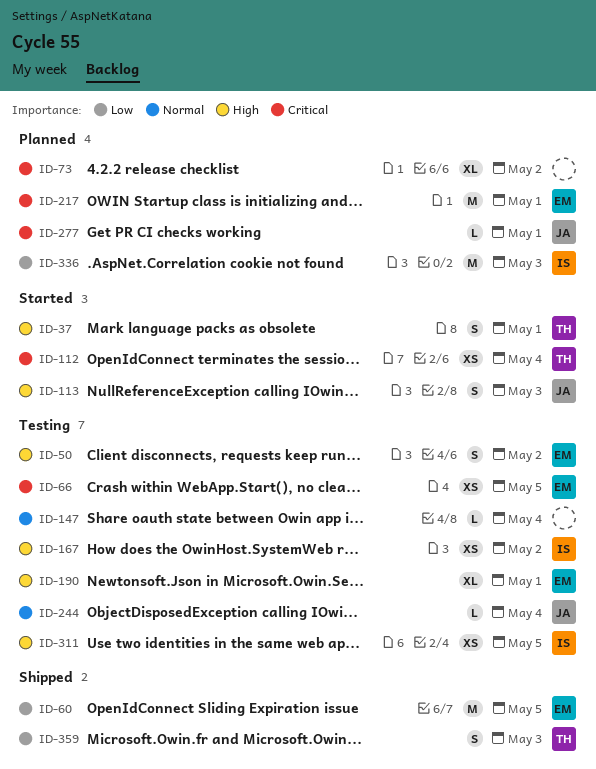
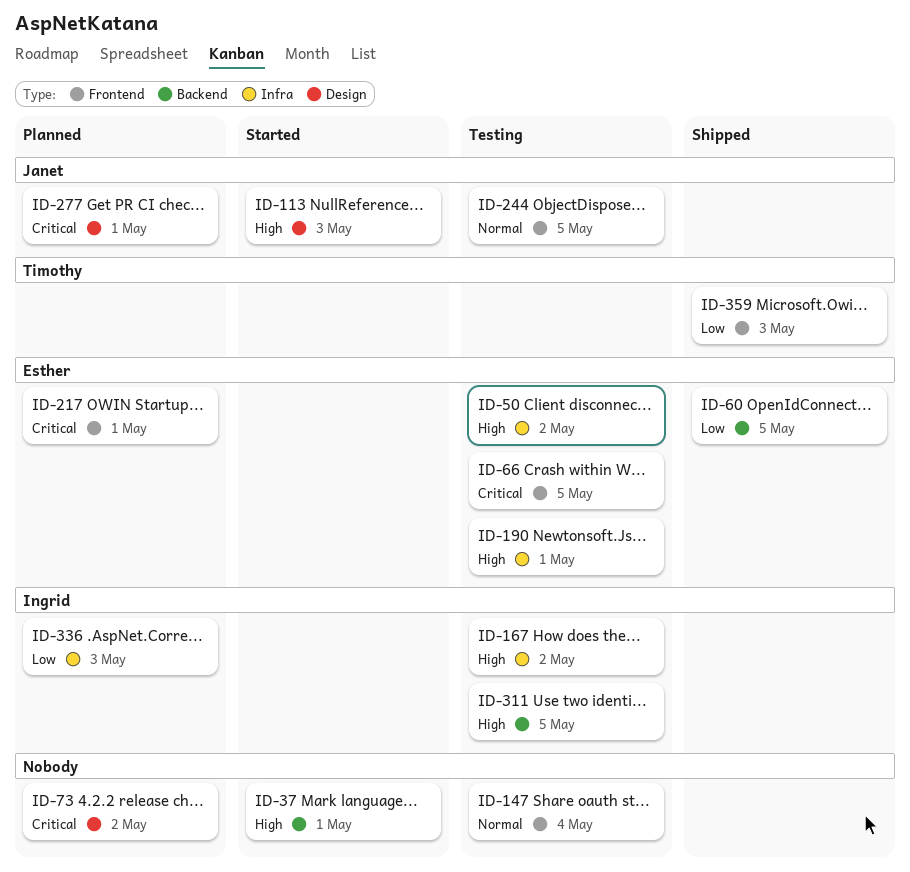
ID-37, owner: Timothy -> none
ID-112: present -> none
ID-244, due: May 4 -> May 5

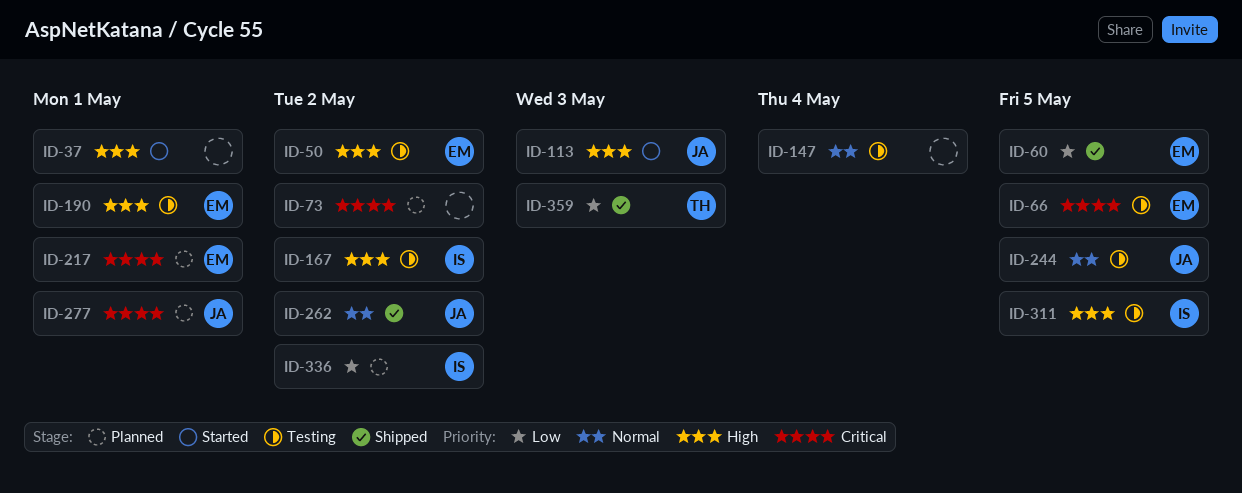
ID-262: none -> present
ID-336, due: May 3 -> May 2

